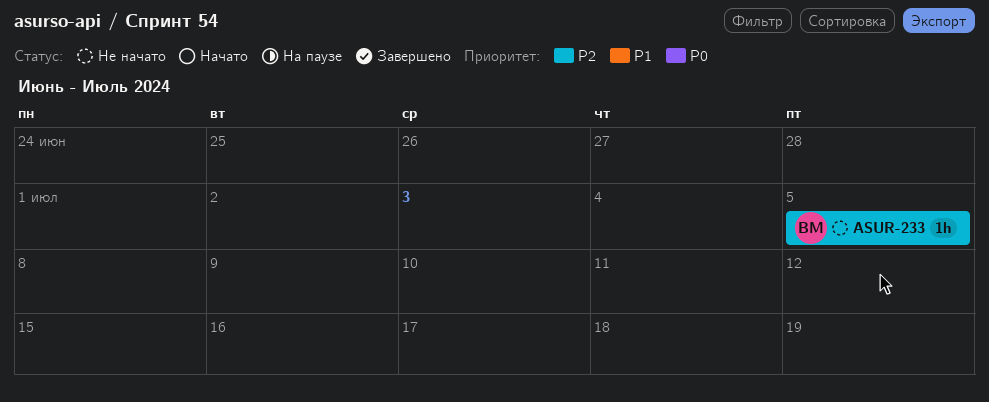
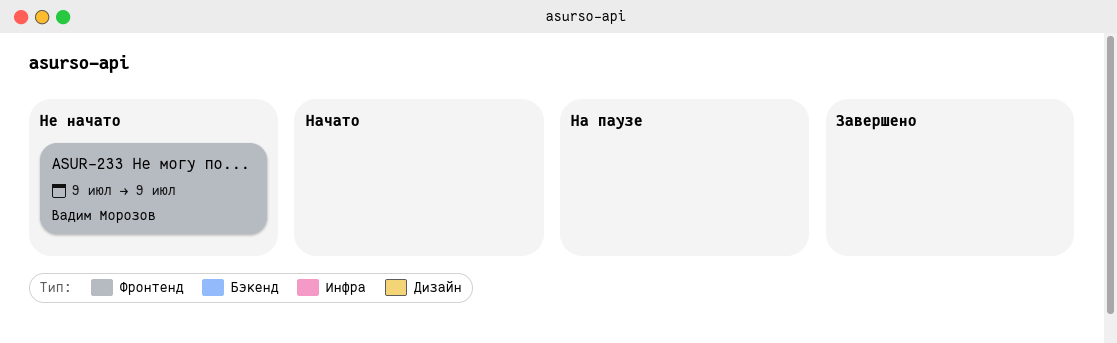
ASUR-233, start: Jul 5 -> Jul 9
ASUR-233, due: Jul 5 -> Jul 9

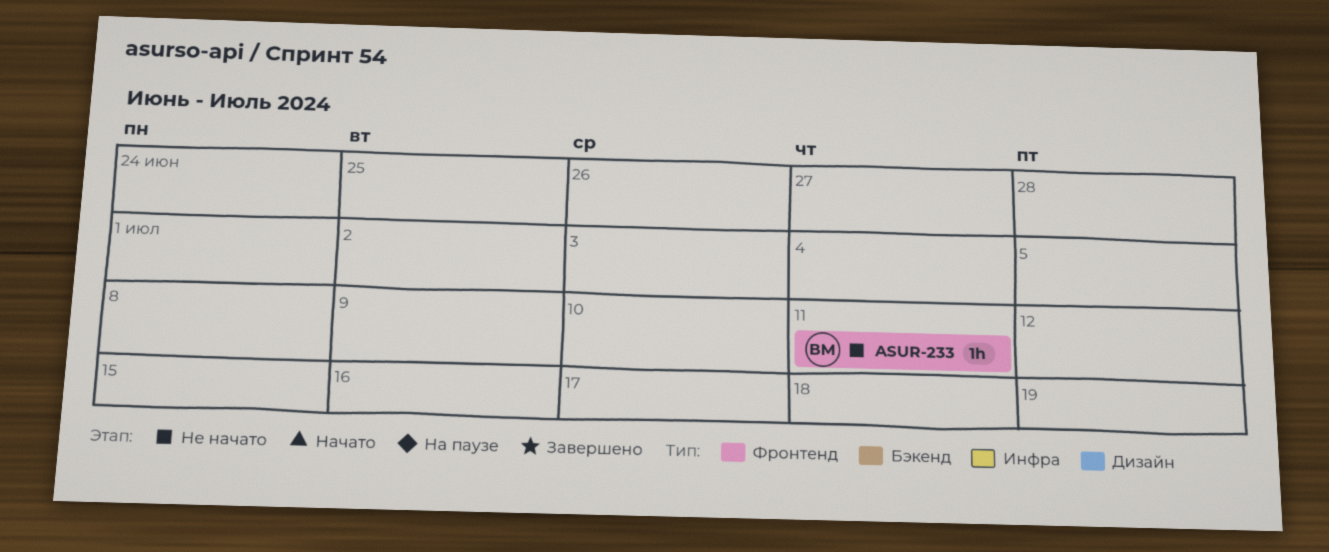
ASUR-233, start: Jul 9 -> Jul 11
ASUR-233, due: Jul 9 -> Jul 11

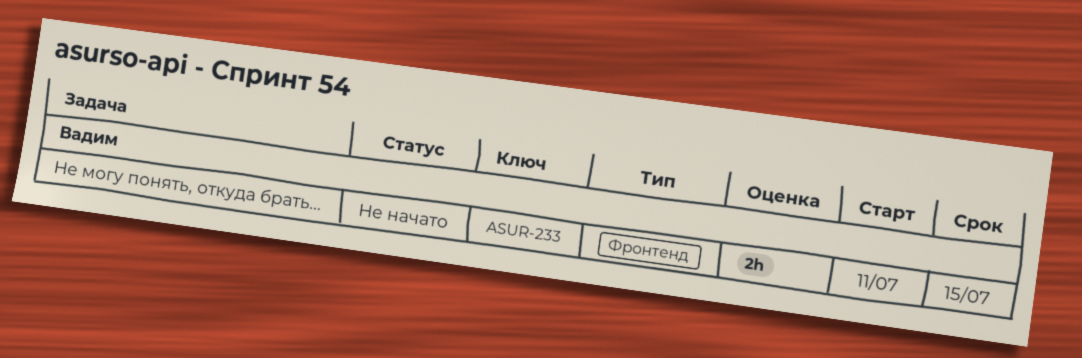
ASUR-233, estimate: 1h -> 2h
ASUR-233, due: Jul 11 -> Jul 15

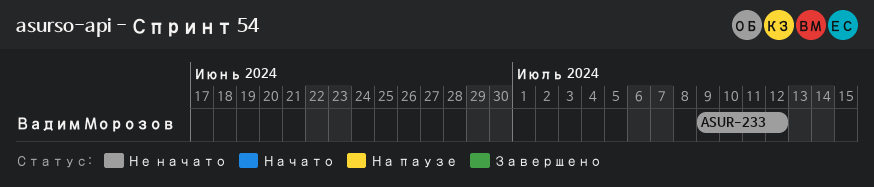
ASUR-233, start: Jul 11 -> Jul 9
ASUR-233, due: Jul 15 -> Jul 12

